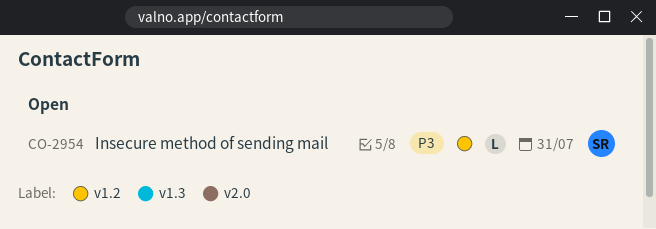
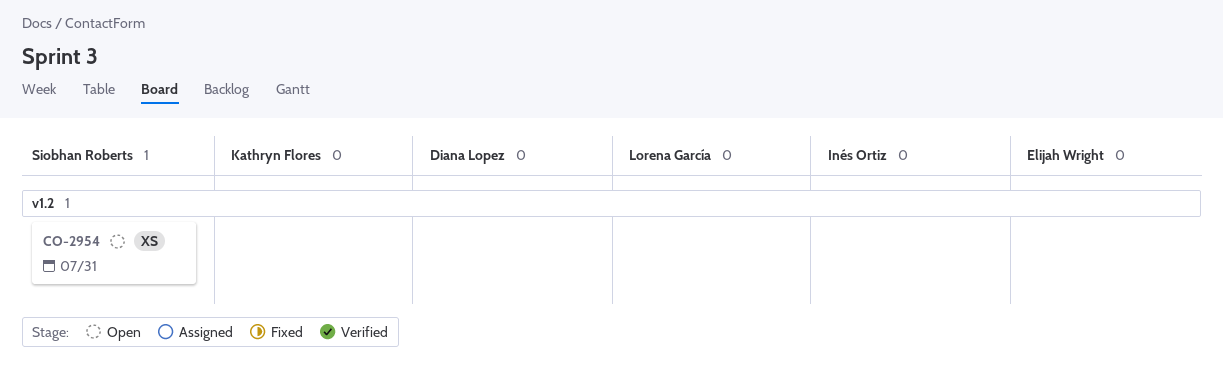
CO-2954, estimate: L -> XS

